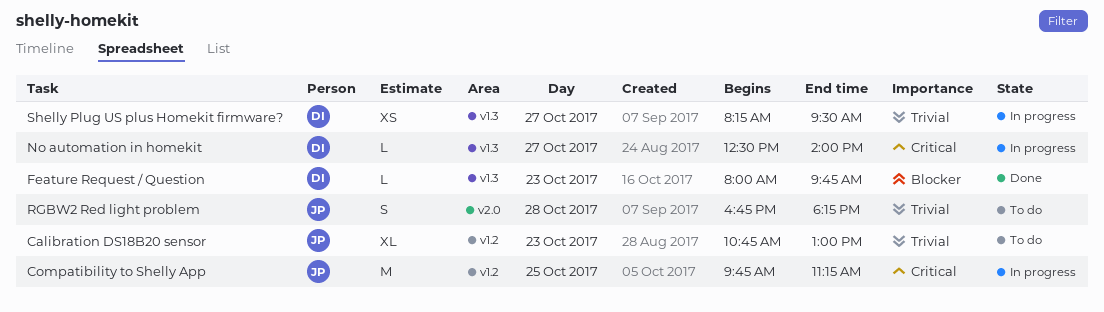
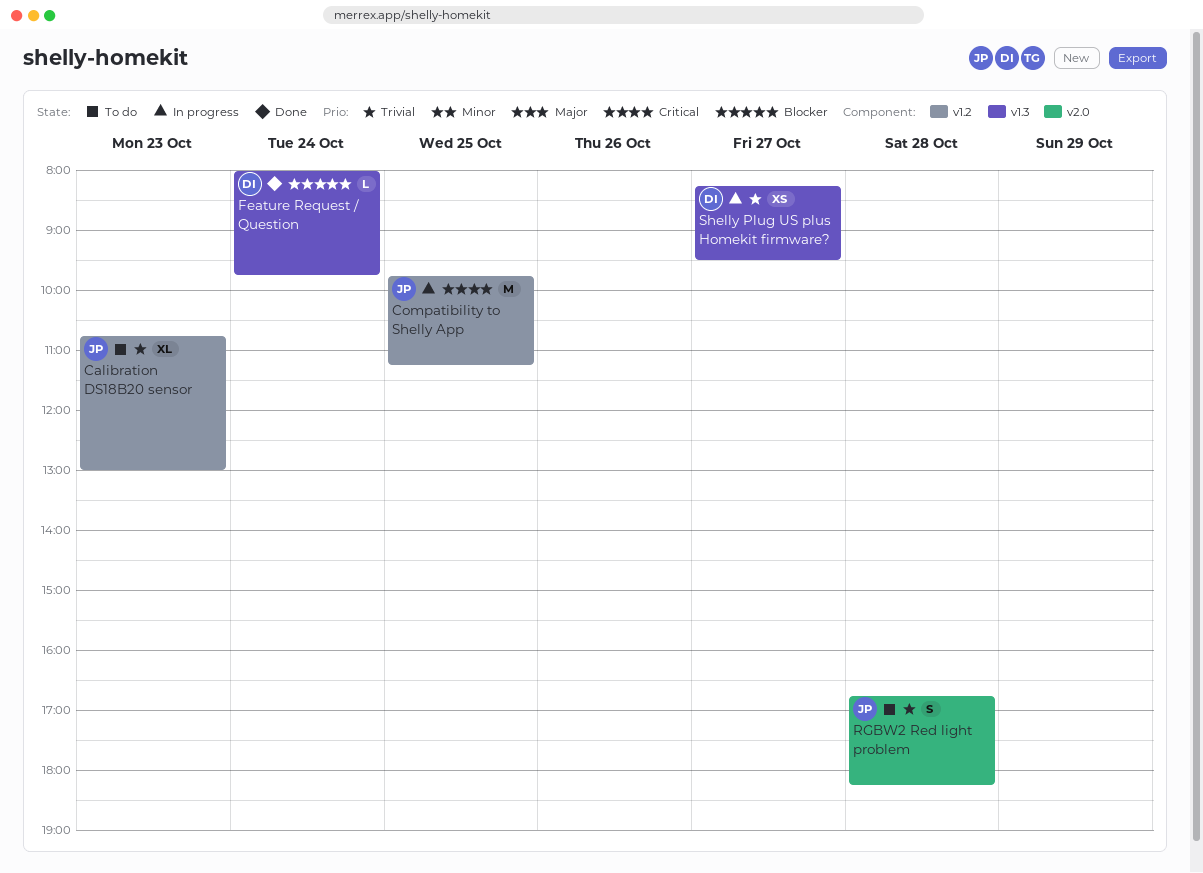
Feature Request / Question, day: Oct 23 -> Oct 24
No automation in homekit: present -> none

